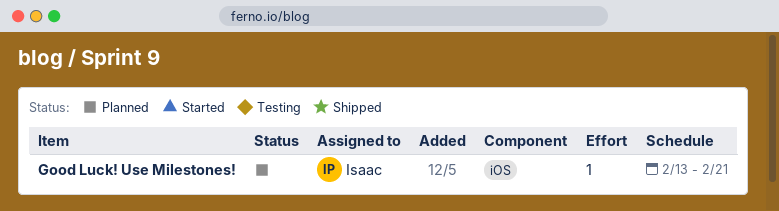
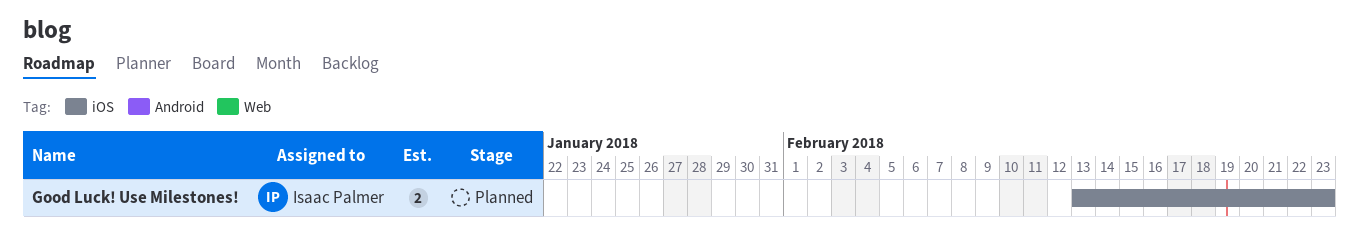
Good Luck! Use Milestones!, estimate: 1 -> 2
Good Luck! Use Milestones!, due: Feb 21 -> Feb 23

